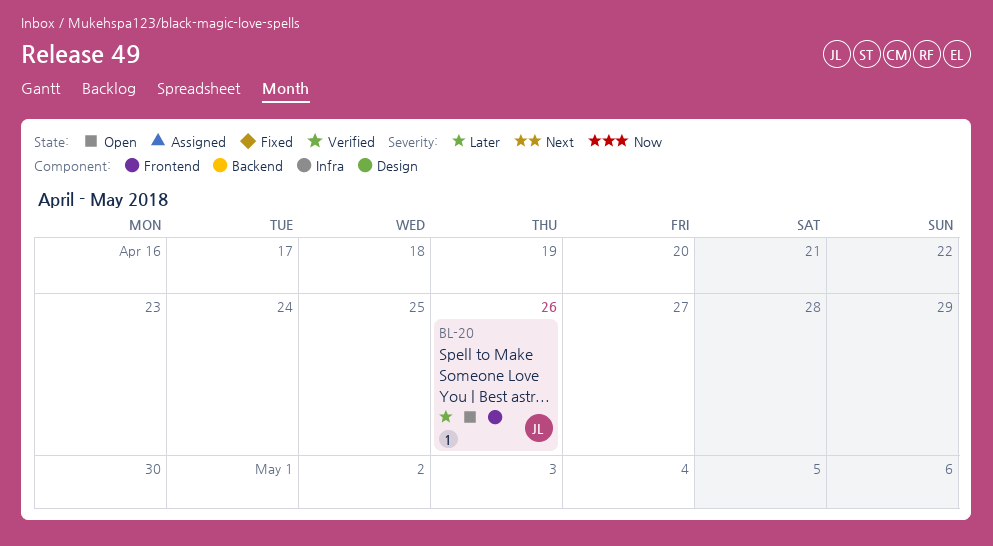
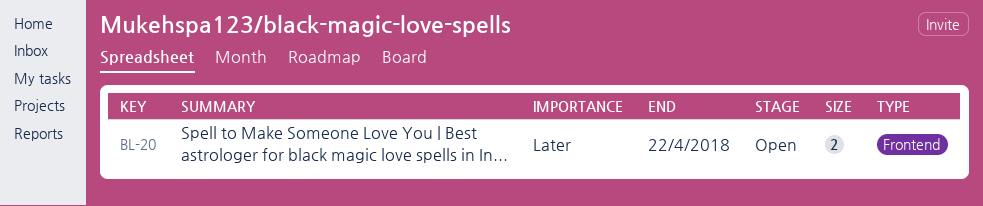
BL-20, estimate: 1 -> 2
BL-20, due: Apr 26 -> Apr 22

